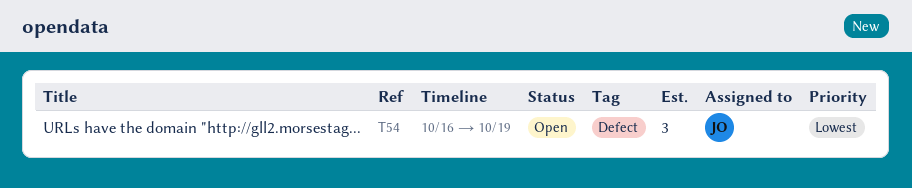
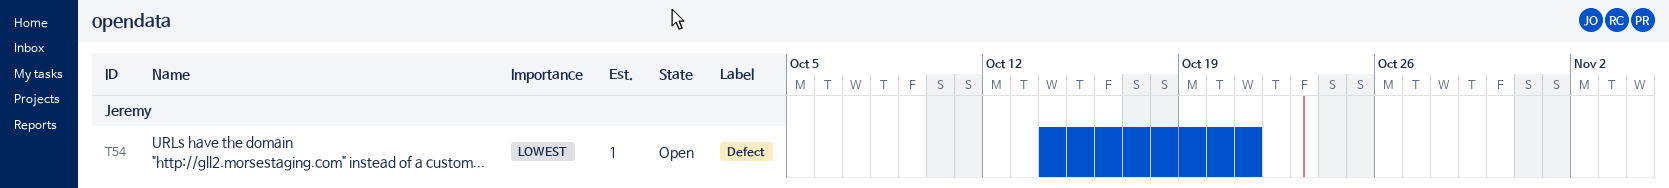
T54, estimate: 3 -> 1
T54, start: Oct 16 -> Oct 14
T54, due: Oct 19 -> Oct 21

